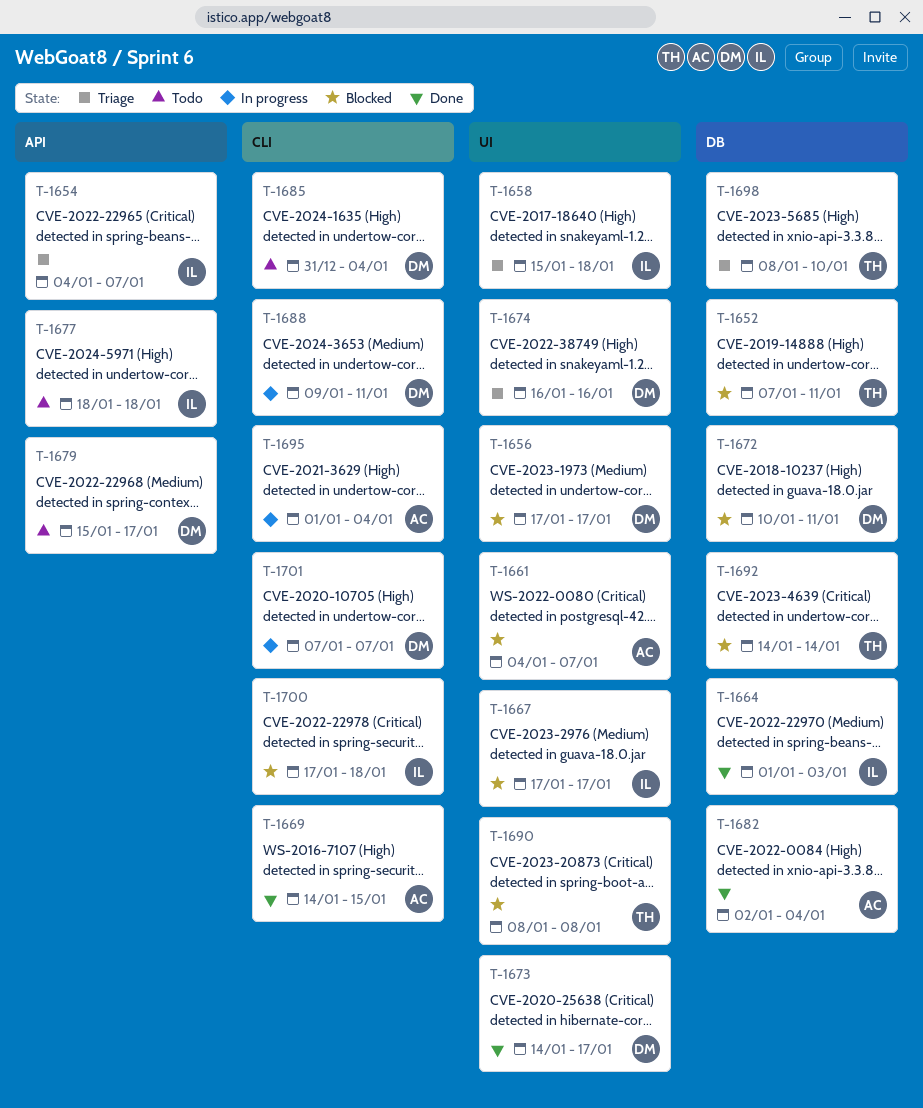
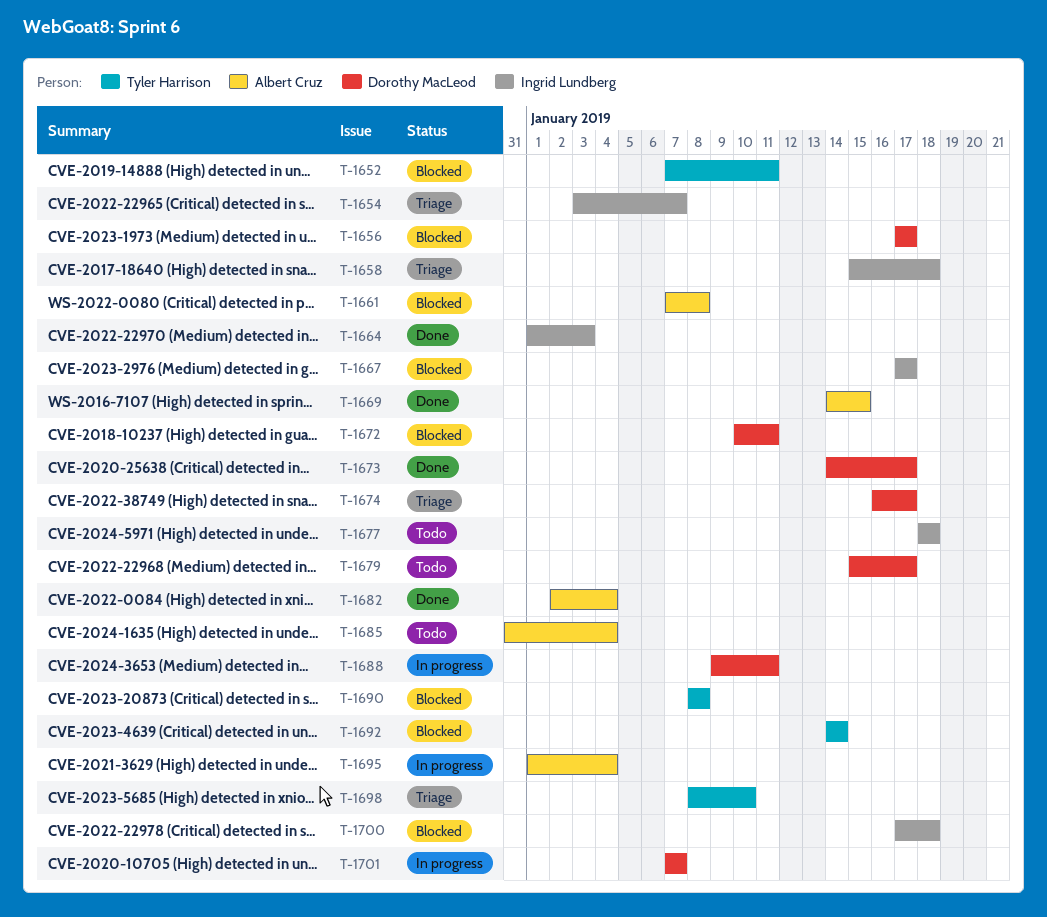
T-1654, start: Jan 4 -> Jan 3
T-1661, start: Jan 4 -> Jan 7
T-1661, due: Jan 7 -> Jan 8
T-1674, due: Jan 16 -> Jan 17
T-1685, owner: Dorothy MacLeod -> Albert Cruz

